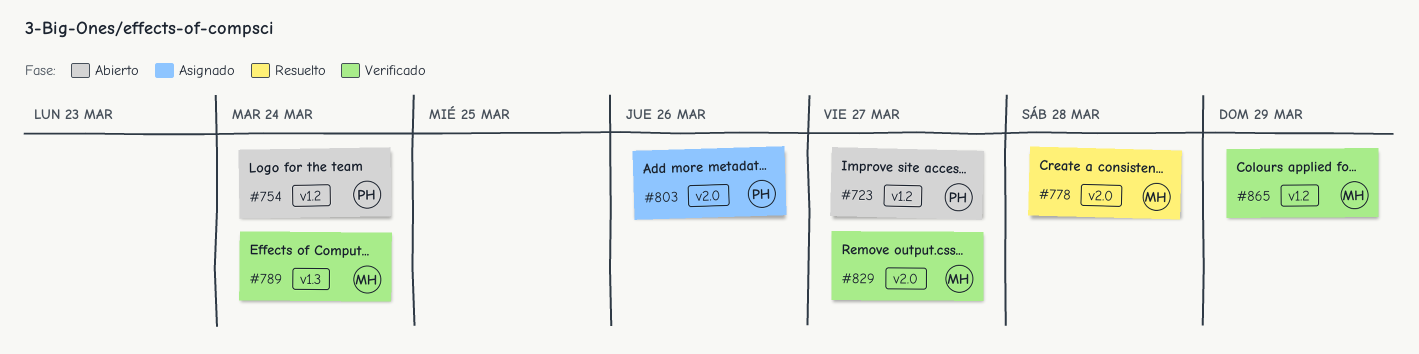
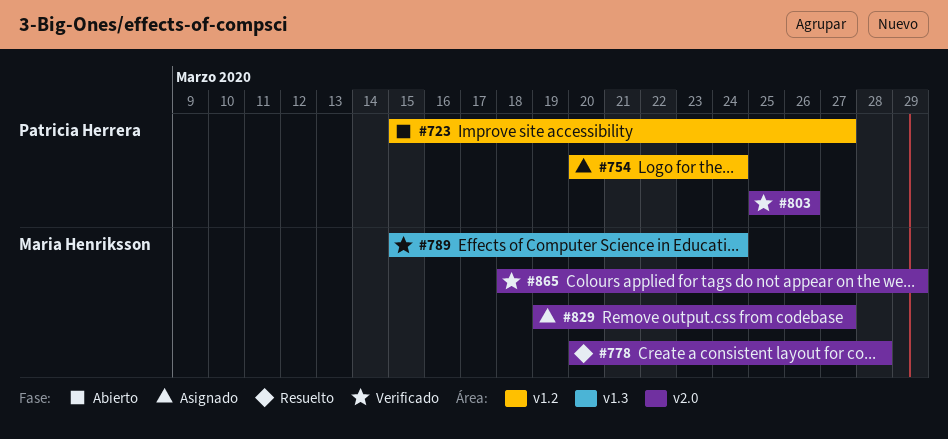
#754, status: Abierto -> Asignado
#803, status: Asignado -> Verificado
#829, status: Verificado -> Asignado
#865, label: v1.2 -> v2.0

